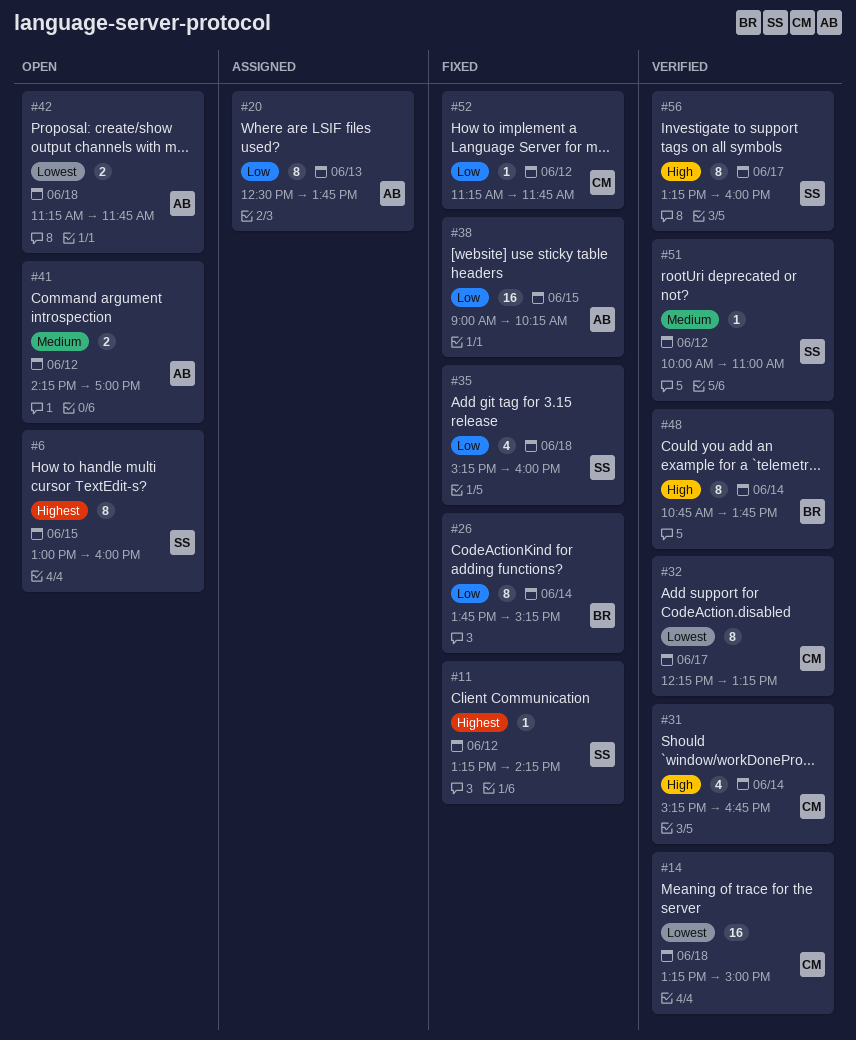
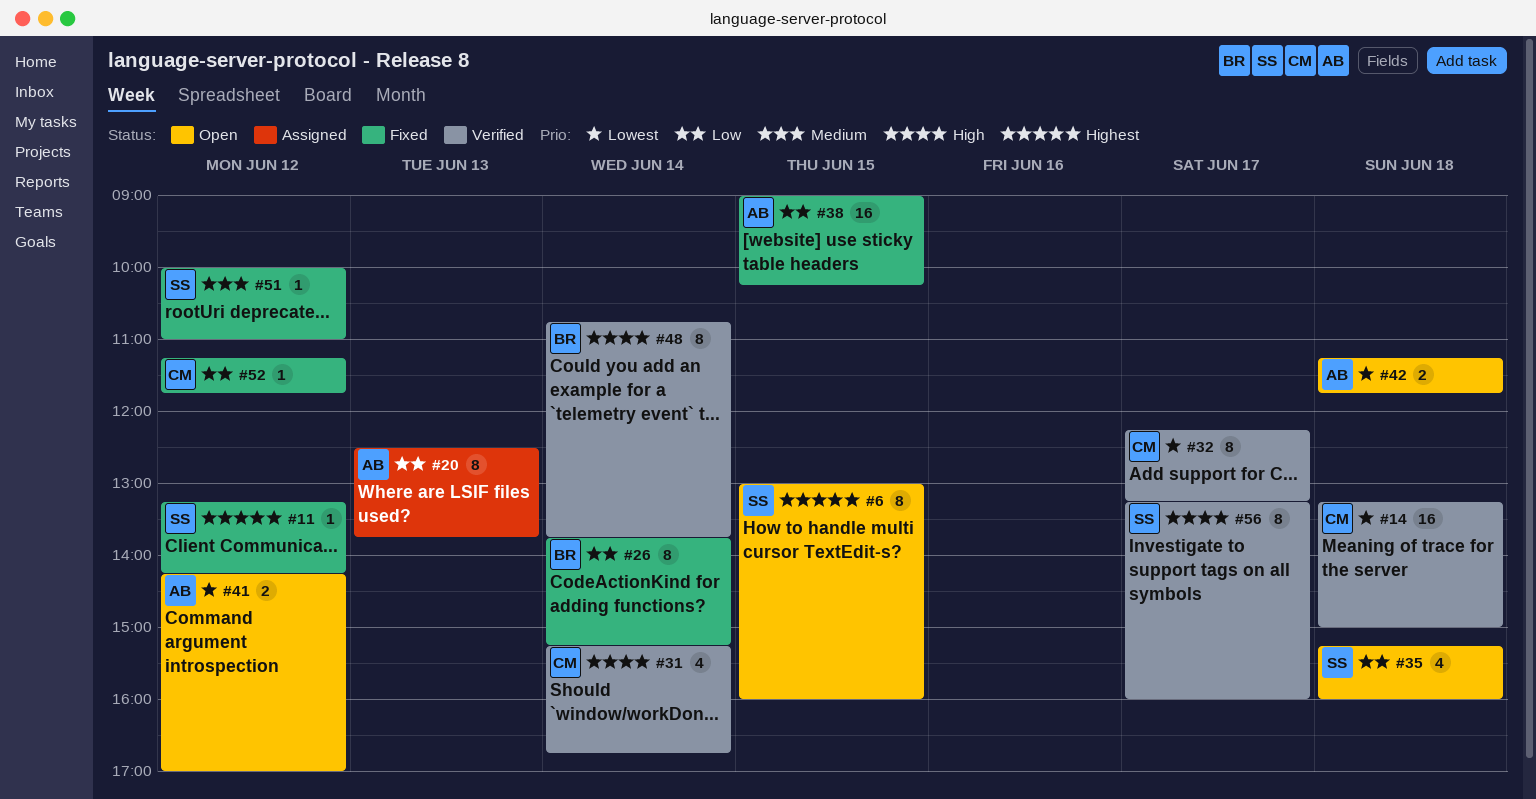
#35, status: Fixed -> Open
#41, priority: Medium -> Lowest
#51, status: Verified -> Fixed

